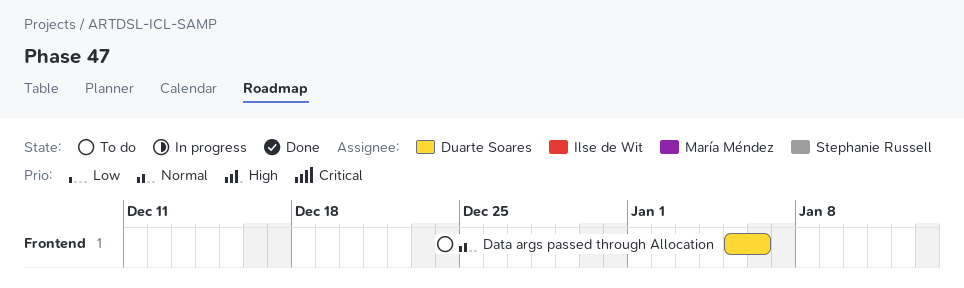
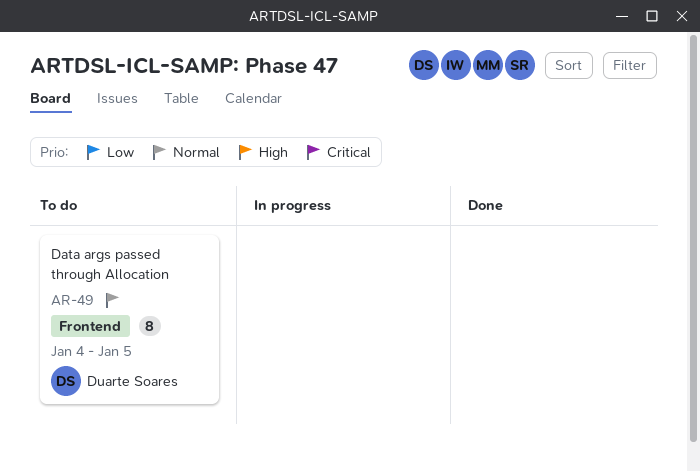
Data args passed through Allocation, start: Jan 5 -> Jan 4
Data args passed through Allocation, due: Jan 6 -> Jan 5

